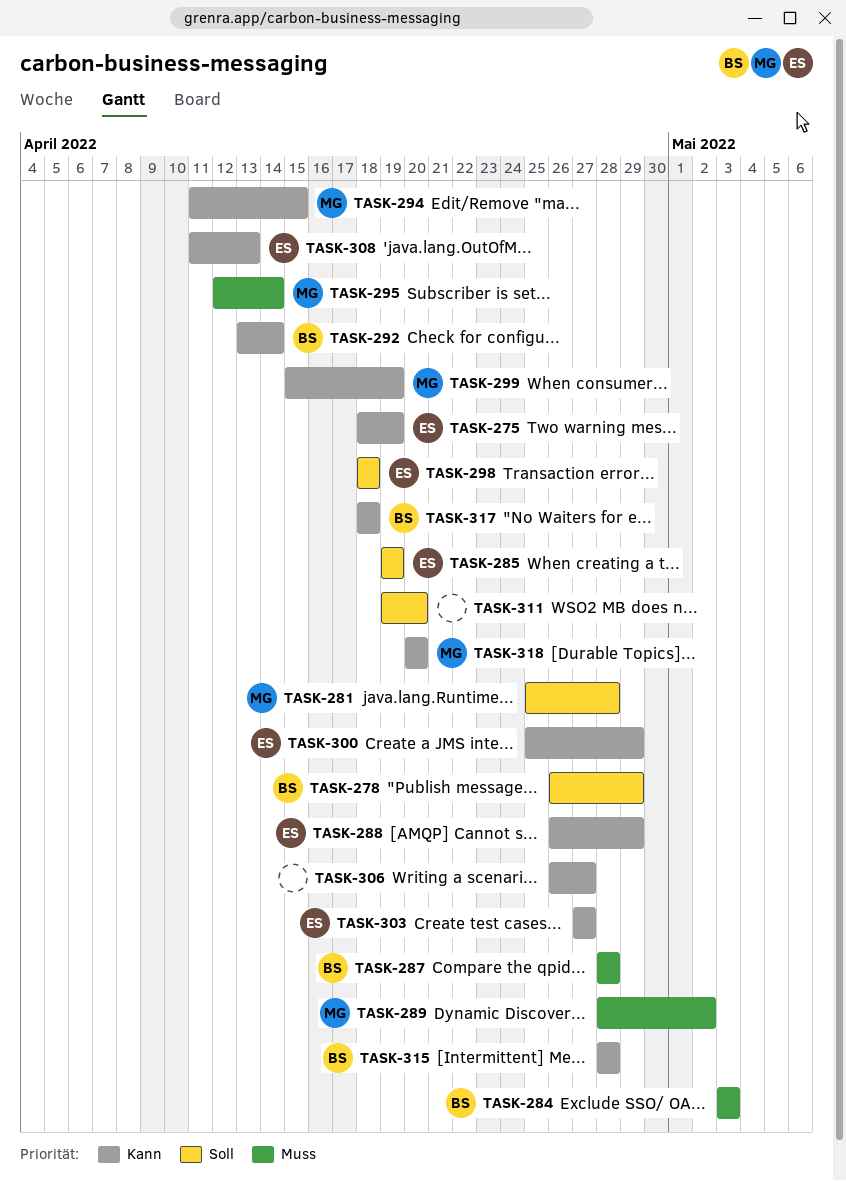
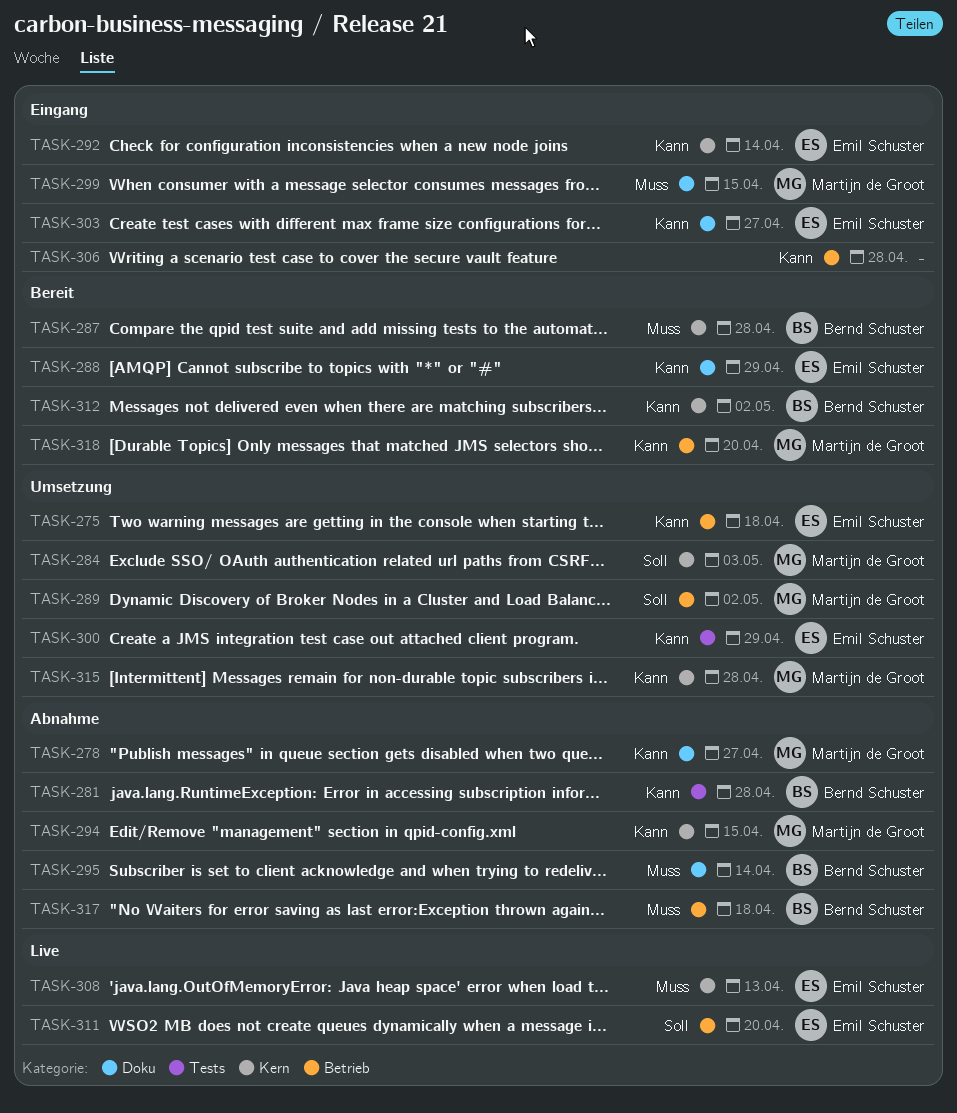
TASK-275, due: Apr 19 -> Apr 18
TASK-278, owner: Bernd Schuster -> Martijn de Groot
TASK-278, priority: Soll -> Kann
TASK-278, due: Apr 29 -> Apr 27
TASK-281, owner: Martijn de Groot -> Bernd Schuster
TASK-281, priority: Soll -> Kann
TASK-284, owner: Bernd Schuster -> Martijn de Groot
TASK-284, priority: Muss -> Soll
TASK-285: present -> none
TASK-289, priority: Muss -> Soll
TASK-292, owner: Bernd Schuster -> Emil Schuster
TASK-295, owner: Martijn de Groot -> Bernd Schuster
TASK-298: present -> none
TASK-299, priority: Kann -> Muss
TASK-299, due: Apr 19 -> Apr 15
TASK-306, due: Apr 27 -> Apr 28
TASK-308, priority: Kann -> Muss
TASK-311, owner: none -> Emil Schuster
TASK-312: none -> present
TASK-315, owner: Bernd Schuster -> Martijn de Groot
TASK-317, priority: Kann -> Muss

